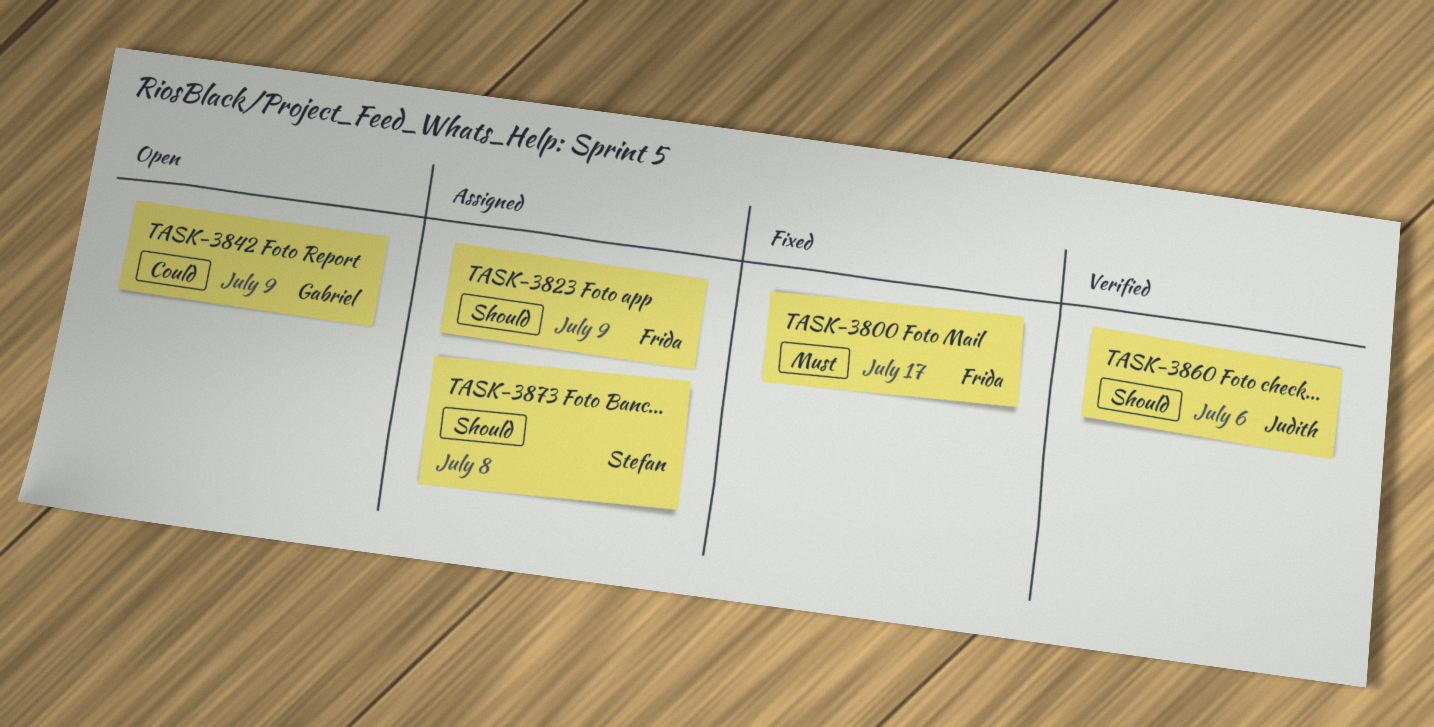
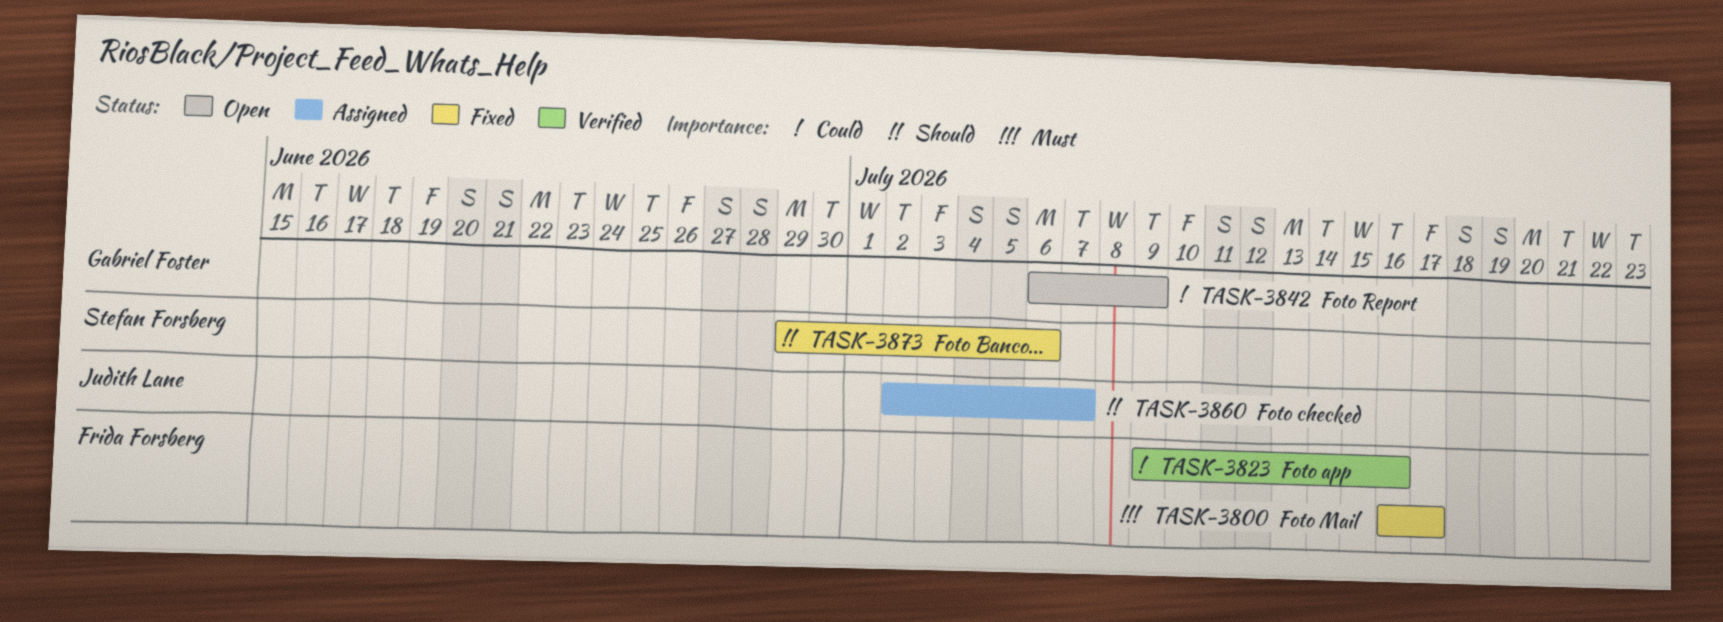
TASK-3823, status: Assigned -> Verified
TASK-3823, priority: Should -> Could
TASK-3823, due: Jul 9 -> Jul 16
TASK-3860, status: Verified -> Assigned
TASK-3860, due: Jul 6 -> Jul 7
TASK-3873, status: Assigned -> Fixed
TASK-3873, due: Jul 8 -> Jul 6

